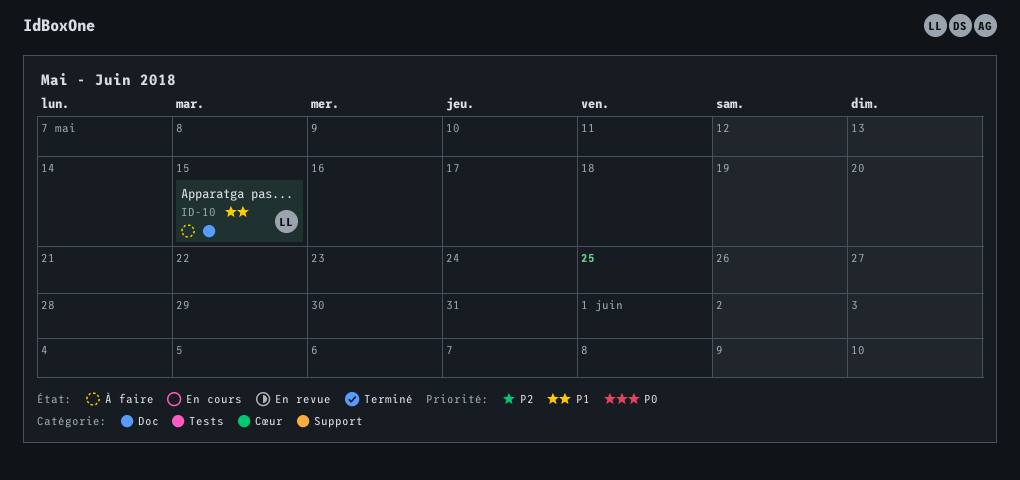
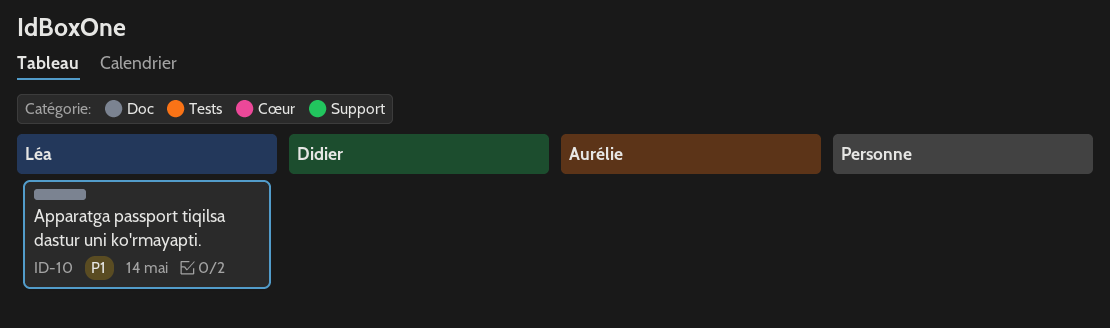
ID-10, due: May 15 -> May 14

